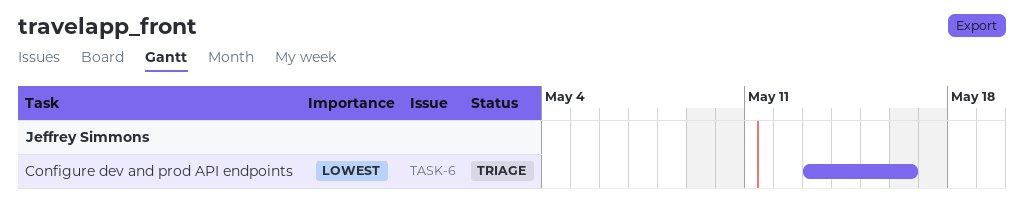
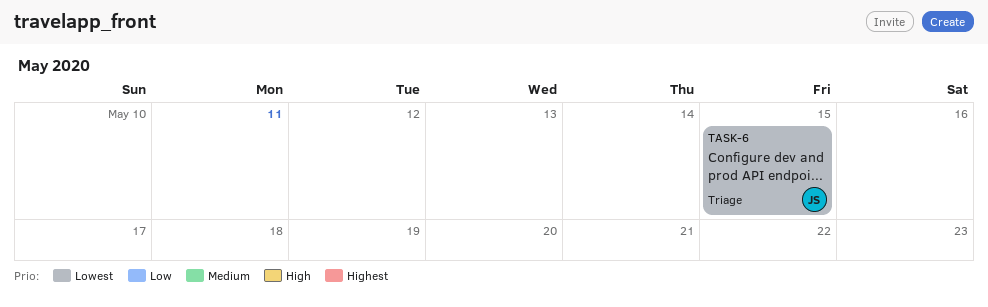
TASK-6, due: May 16 -> May 15

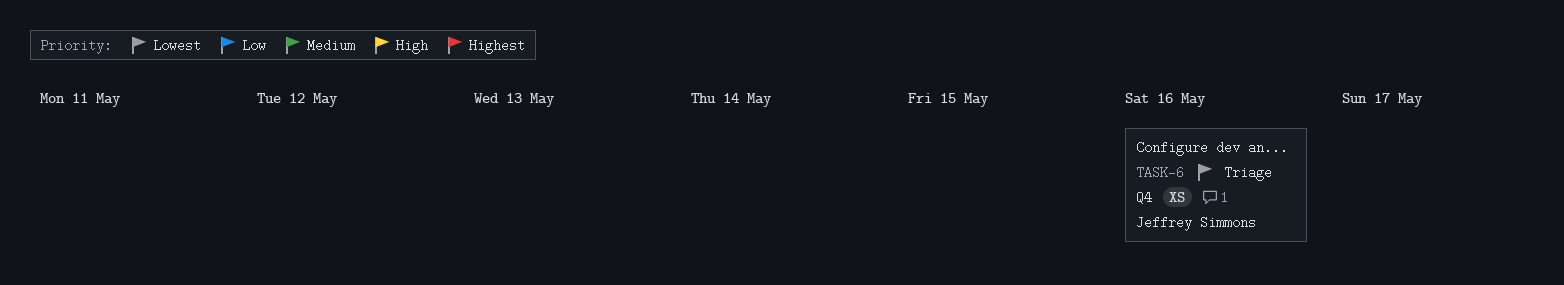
TASK-6, due: May 15 -> May 16

